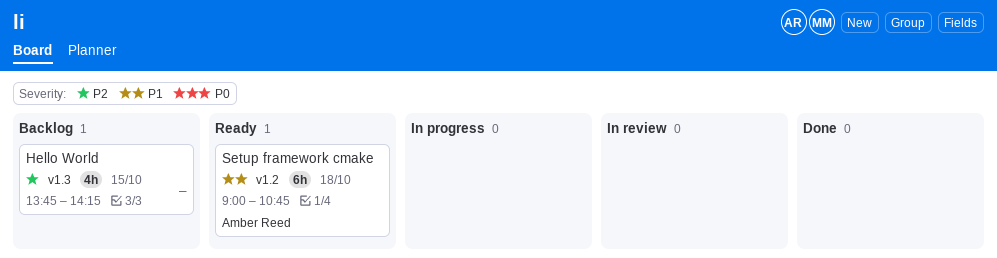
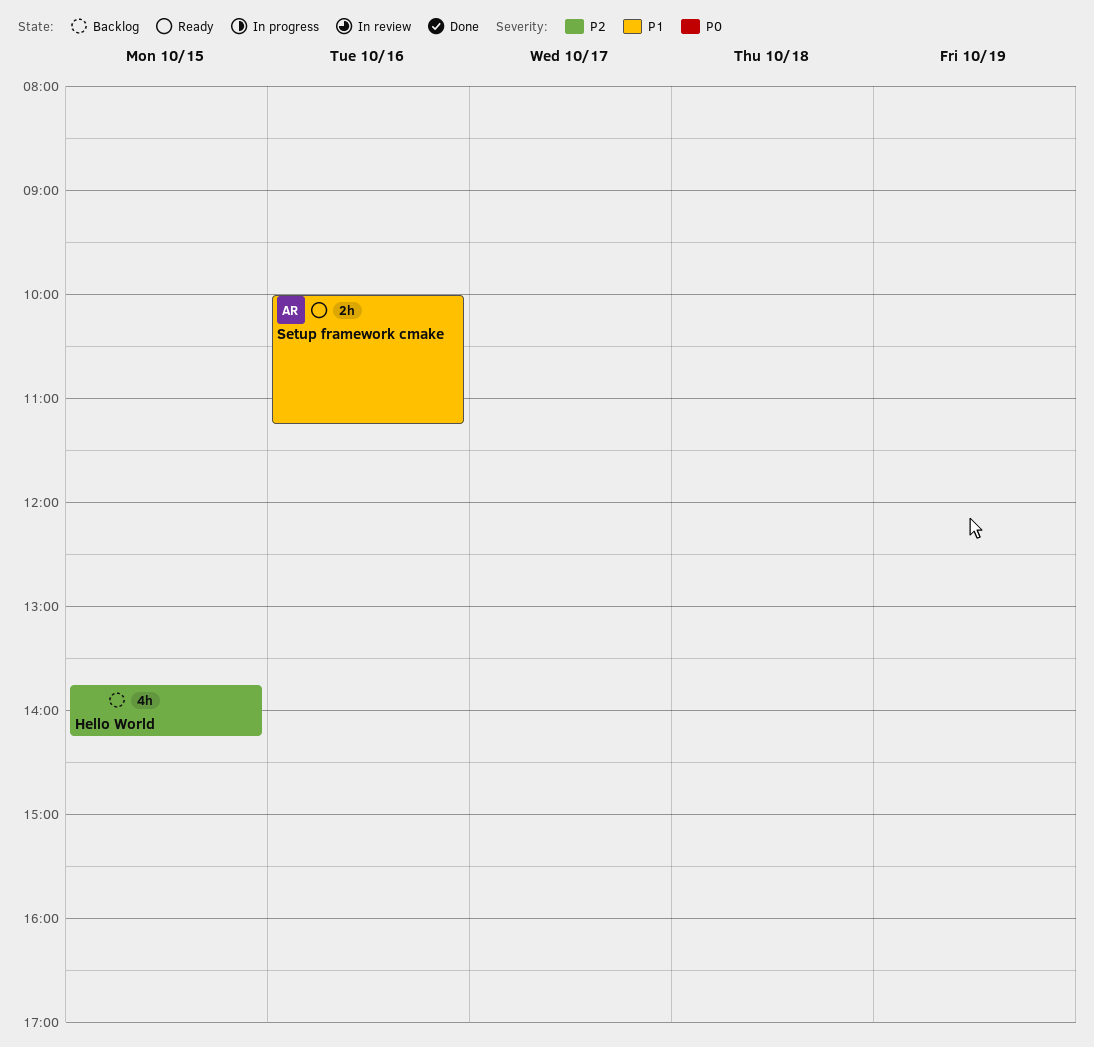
Setup framework cmake, estimate: 6h -> 2h
Setup framework cmake, day: Oct 18 -> Oct 16
Setup framework cmake, begins: 09:00 -> 10:00
Setup framework cmake, ends: 10:45 -> 11:15

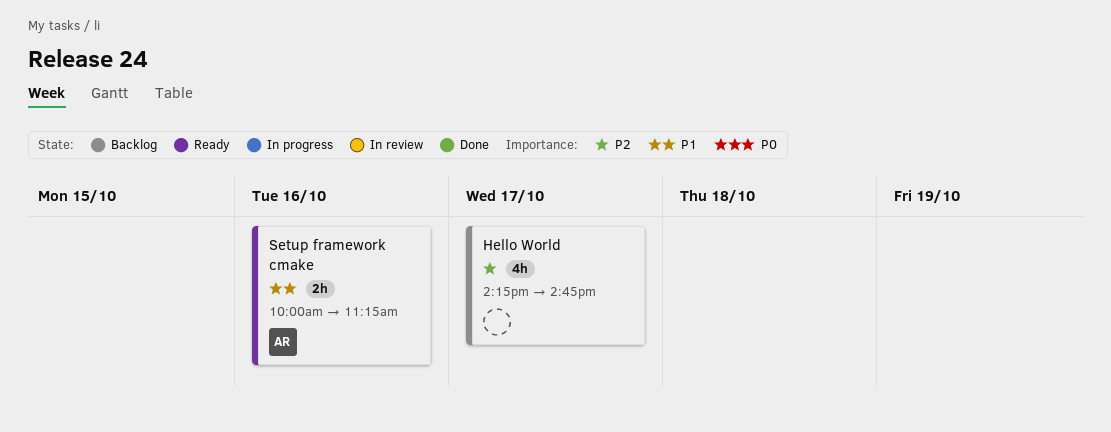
Hello World, day: Oct 15 -> Oct 17
Hello World, begins: 13:45 -> 14:15
Hello World, ends: 14:15 -> 14:45

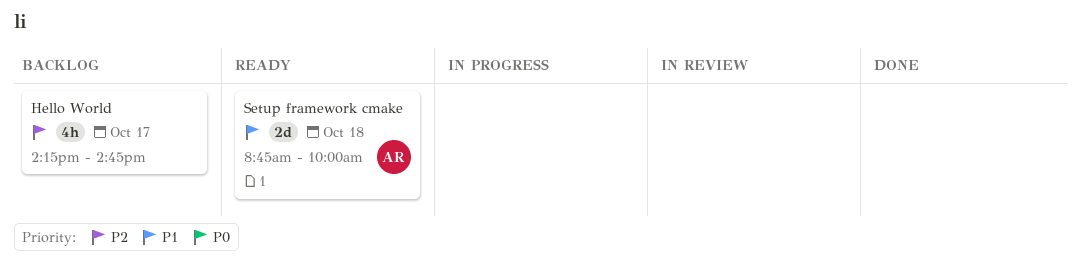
Setup framework cmake, estimate: 2h -> 2d
Setup framework cmake, day: Oct 16 -> Oct 18
Setup framework cmake, begins: 10:00 -> 08:45
Setup framework cmake, ends: 11:15 -> 10:00

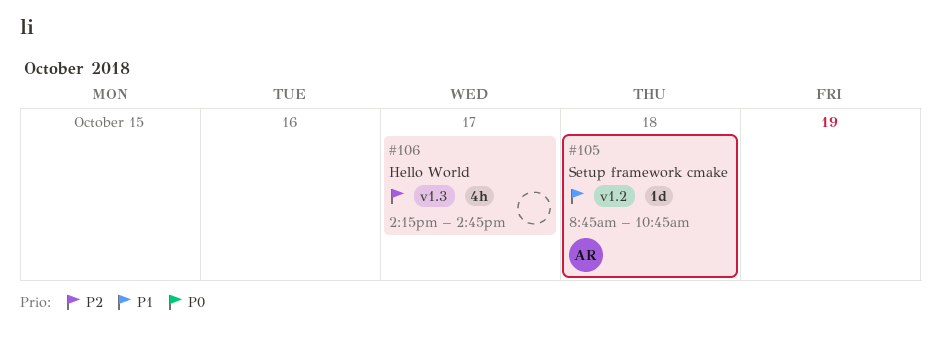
Setup framework cmake, estimate: 2d -> 1d
Setup framework cmake, ends: 10:00 -> 10:45

